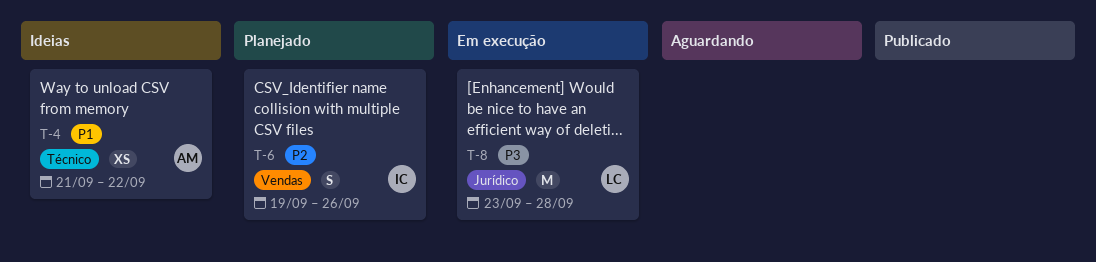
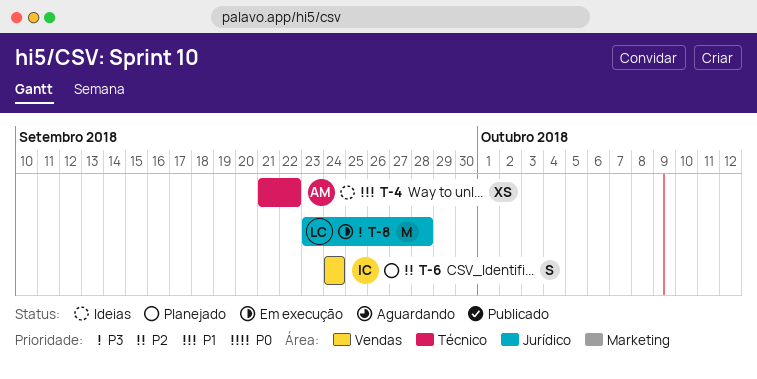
T-6, start: Sep 19 -> Sep 24
T-6, due: Sep 26 -> Sep 24

